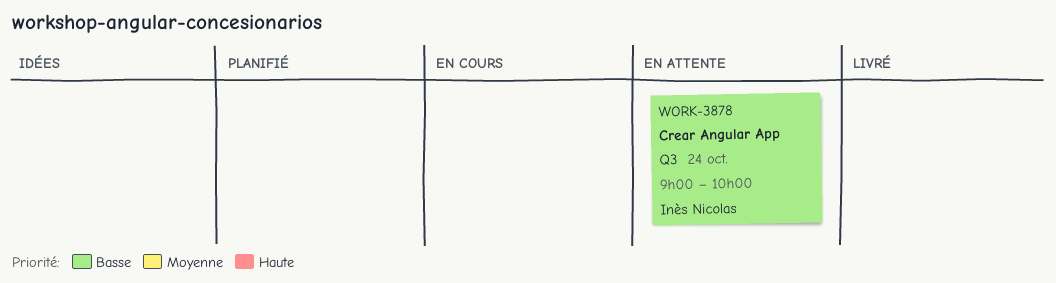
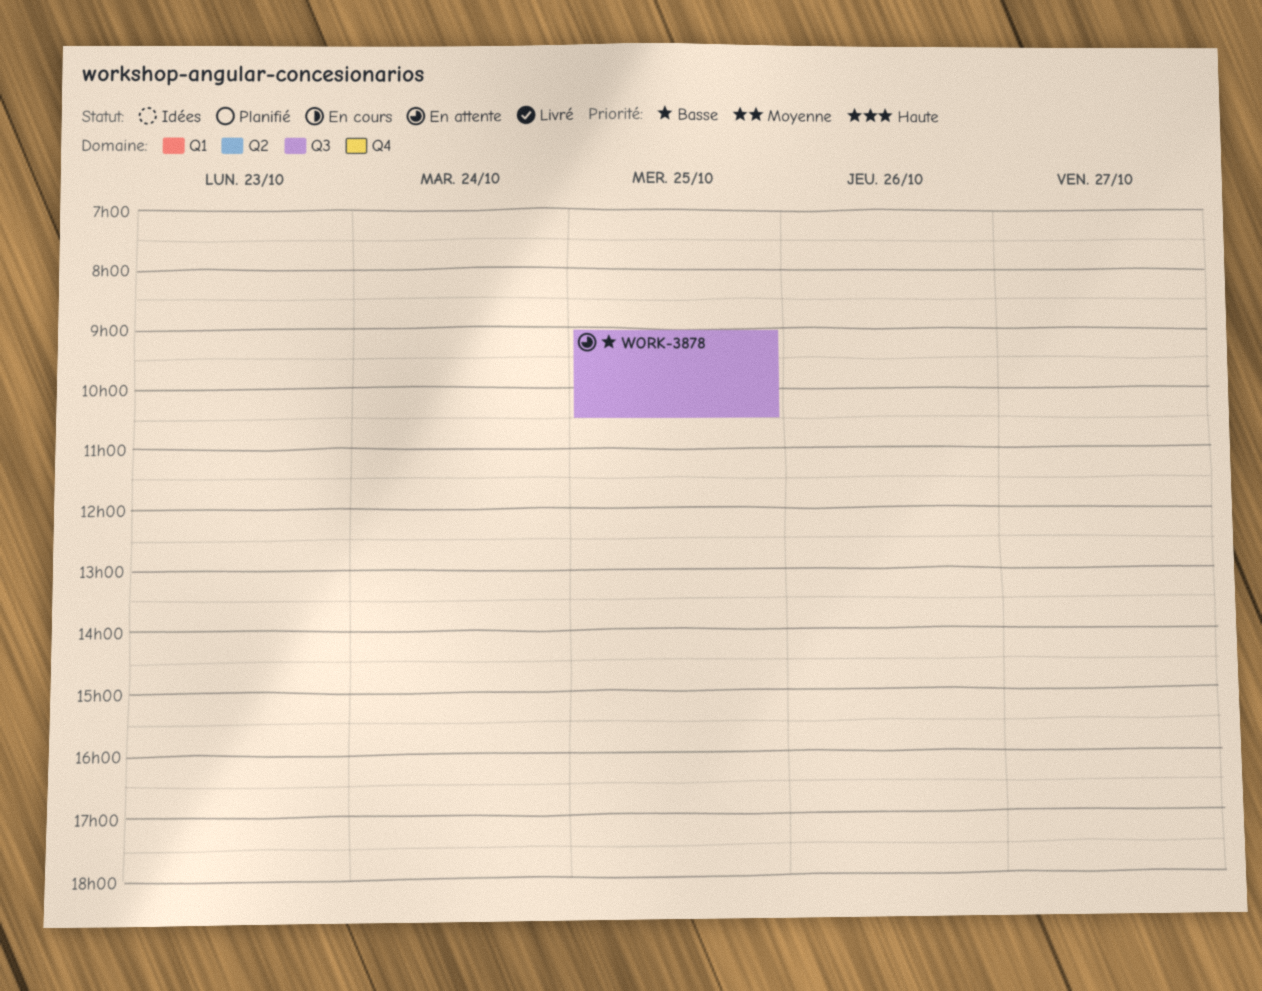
WORK-3878, day: Oct 24 -> Oct 25
WORK-3878, ends: 10:00 -> 10:30

